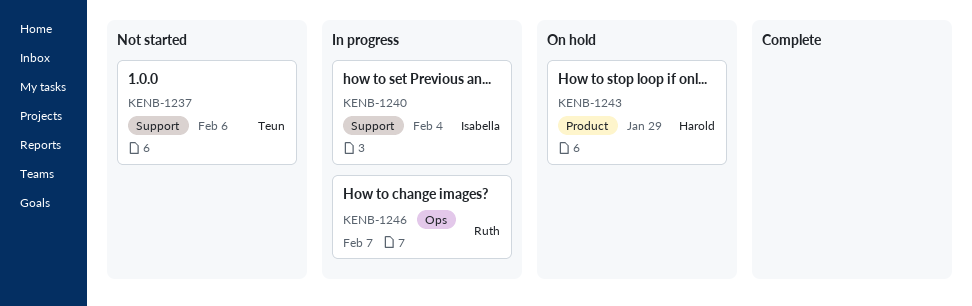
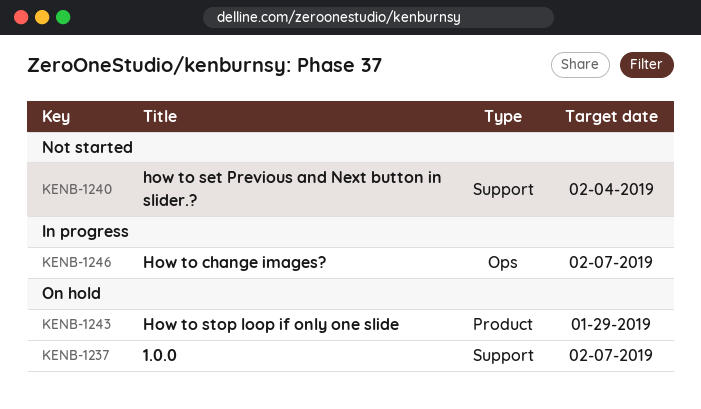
KENB-1237, status: Not started -> On hold
KENB-1237, due: Feb 6 -> Feb 7
KENB-1240, status: In progress -> Not started

